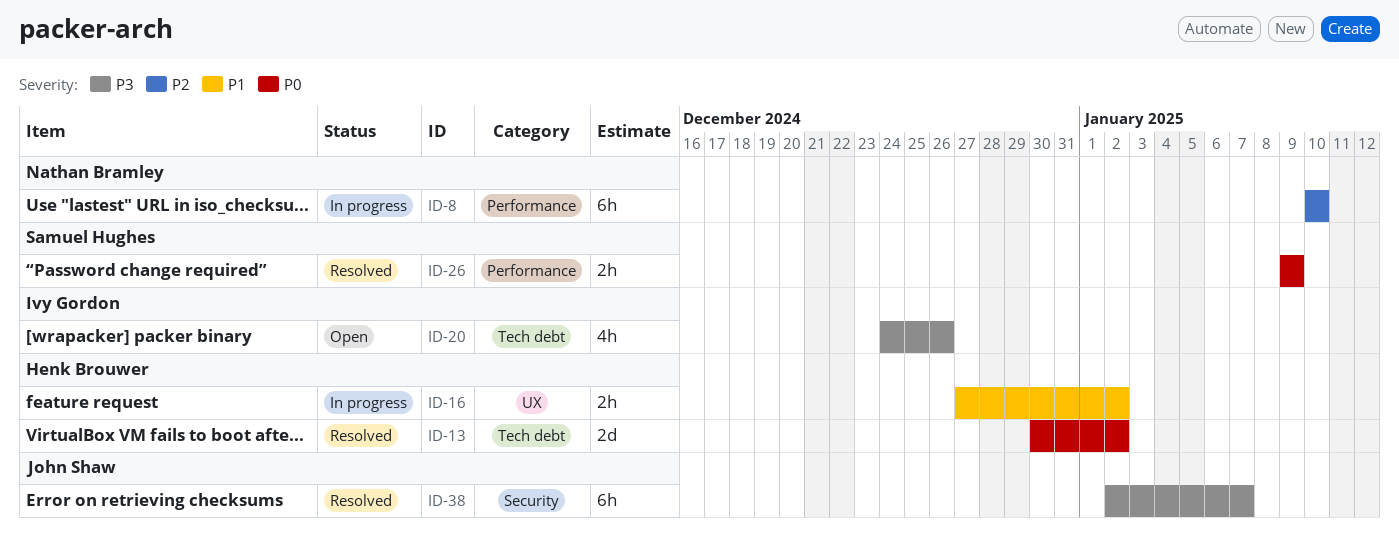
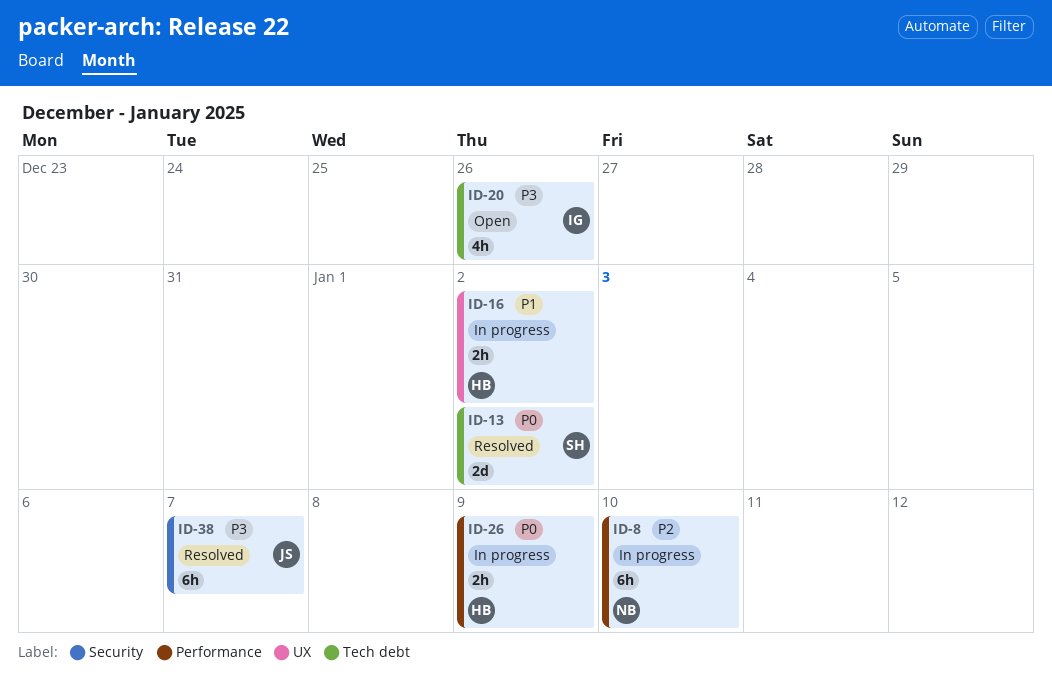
ID-13, owner: Henk Brouwer -> Samuel Hughes
ID-26, status: Resolved -> In progress
ID-26, owner: Samuel Hughes -> Henk Brouwer

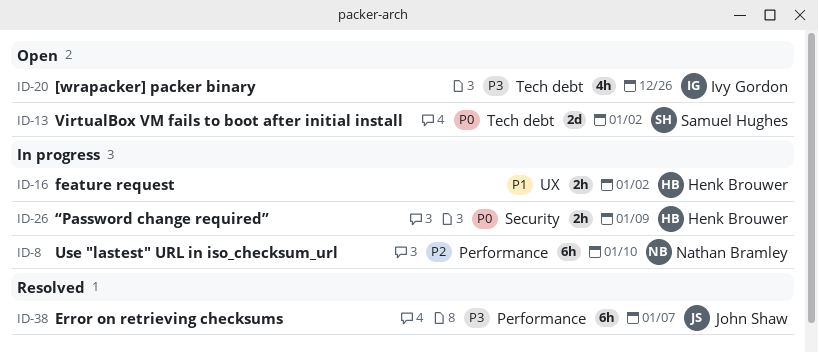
ID-13, status: Resolved -> Open
ID-26, label: Performance -> Security
ID-38, label: Security -> Performance

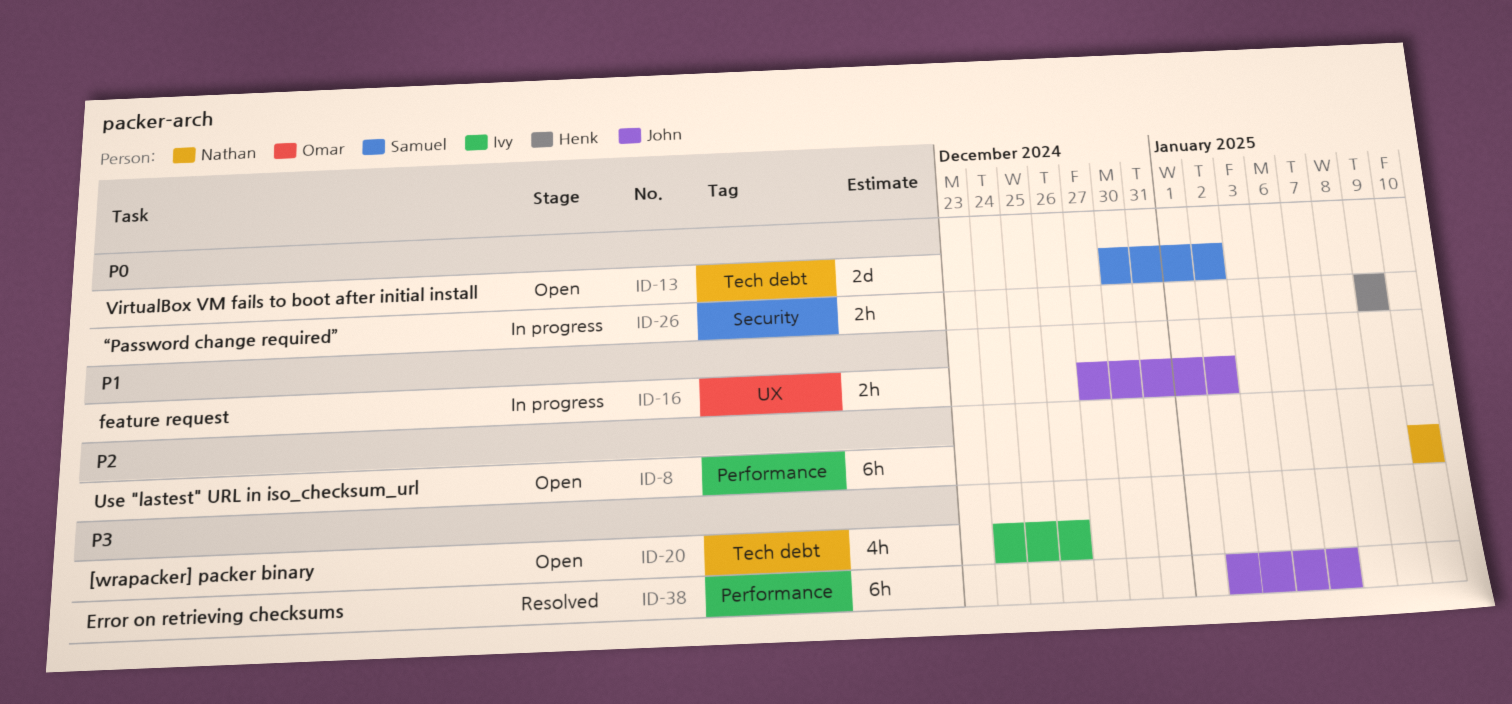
ID-8, status: In progress -> Open
ID-16, owner: Henk Brouwer -> John Shaw

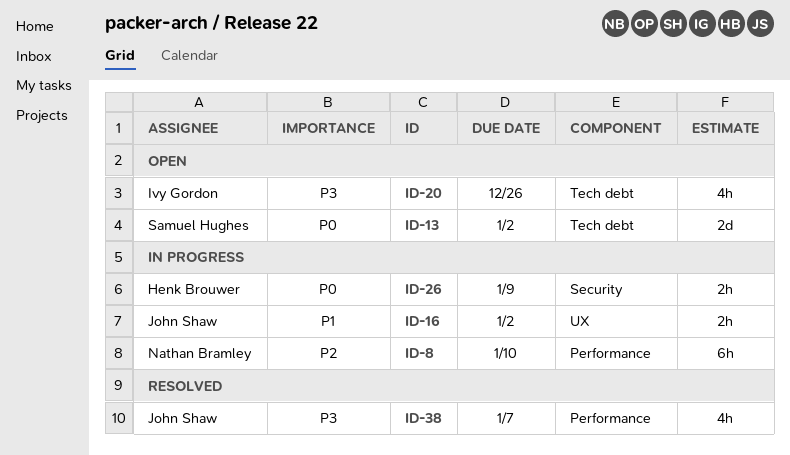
ID-8, status: Open -> In progress
ID-38, estimate: 6h -> 4h

